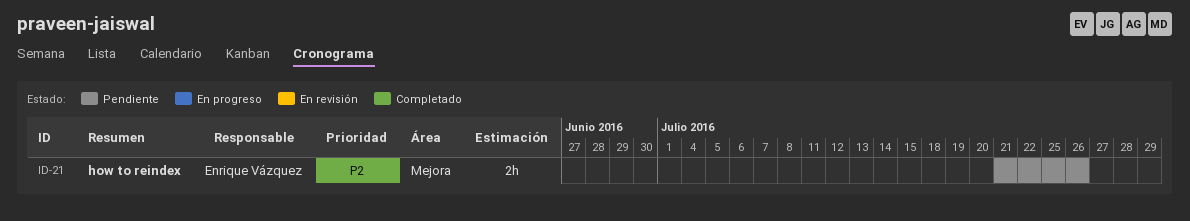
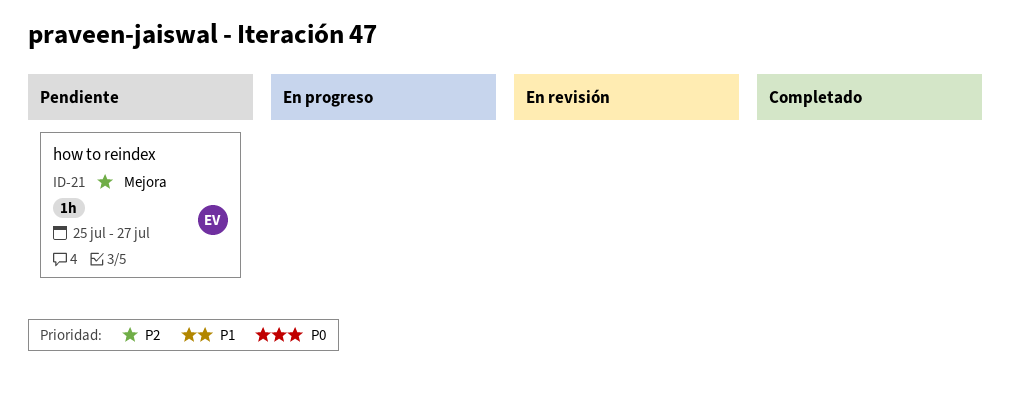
ID-21, estimate: 2h -> 1h
ID-21, start: Jul 21 -> Jul 25
ID-21, due: Jul 26 -> Jul 27

